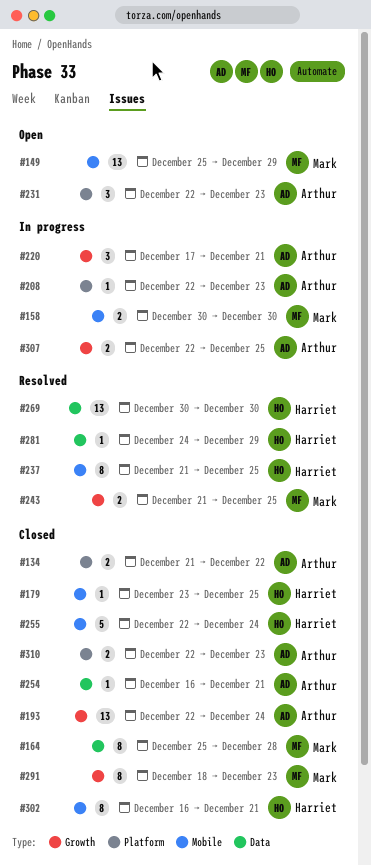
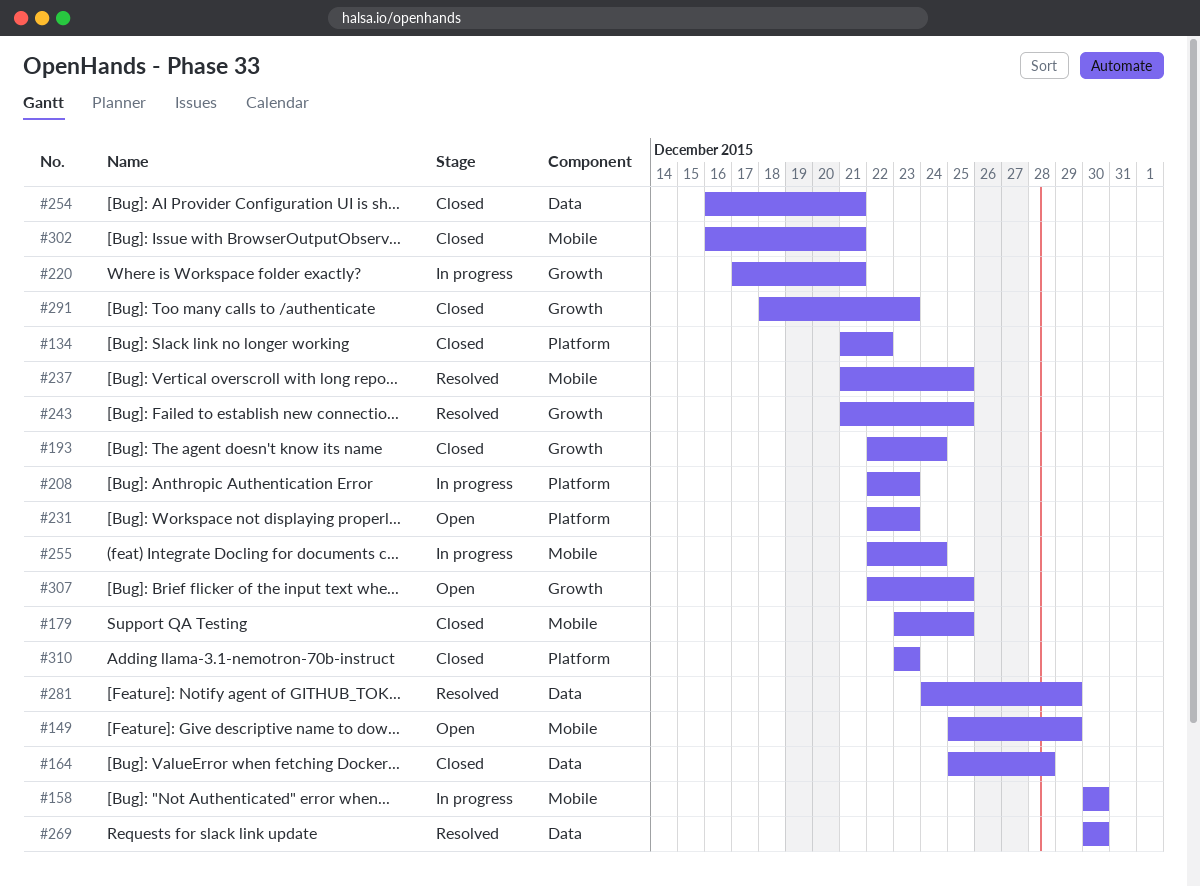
#255, status: Closed -> In progress
#307, status: In progress -> Open
#310, start: Dec 22 -> Dec 23

